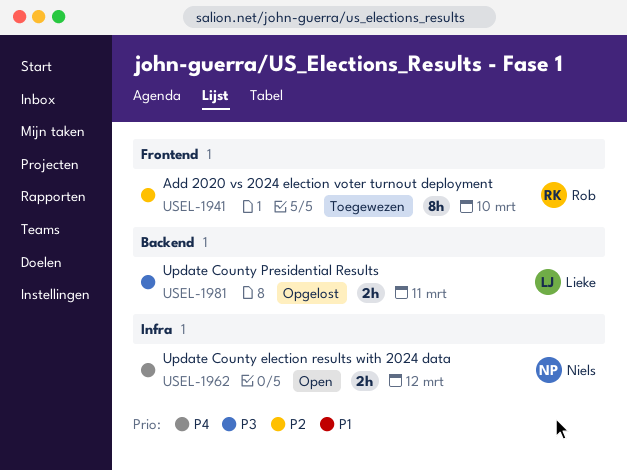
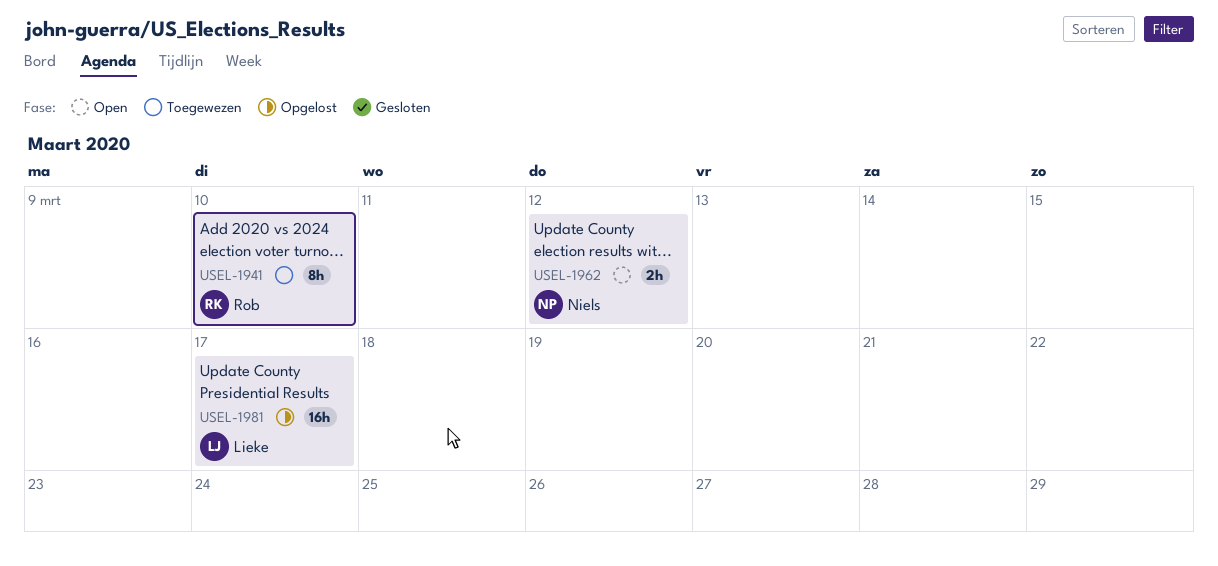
USEL-1981, estimate: 2h -> 16h
USEL-1981, due: Mar 11 -> Mar 17

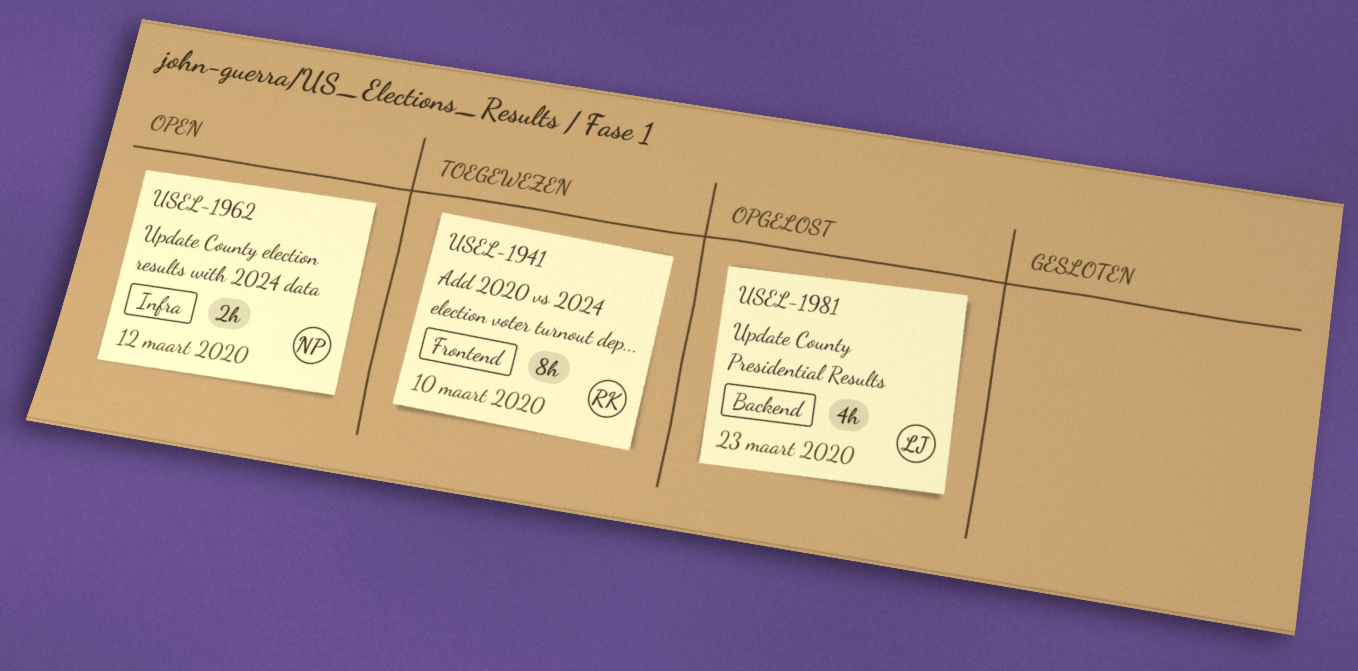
USEL-1981, estimate: 16h -> 4h
USEL-1981, due: Mar 17 -> Mar 23

